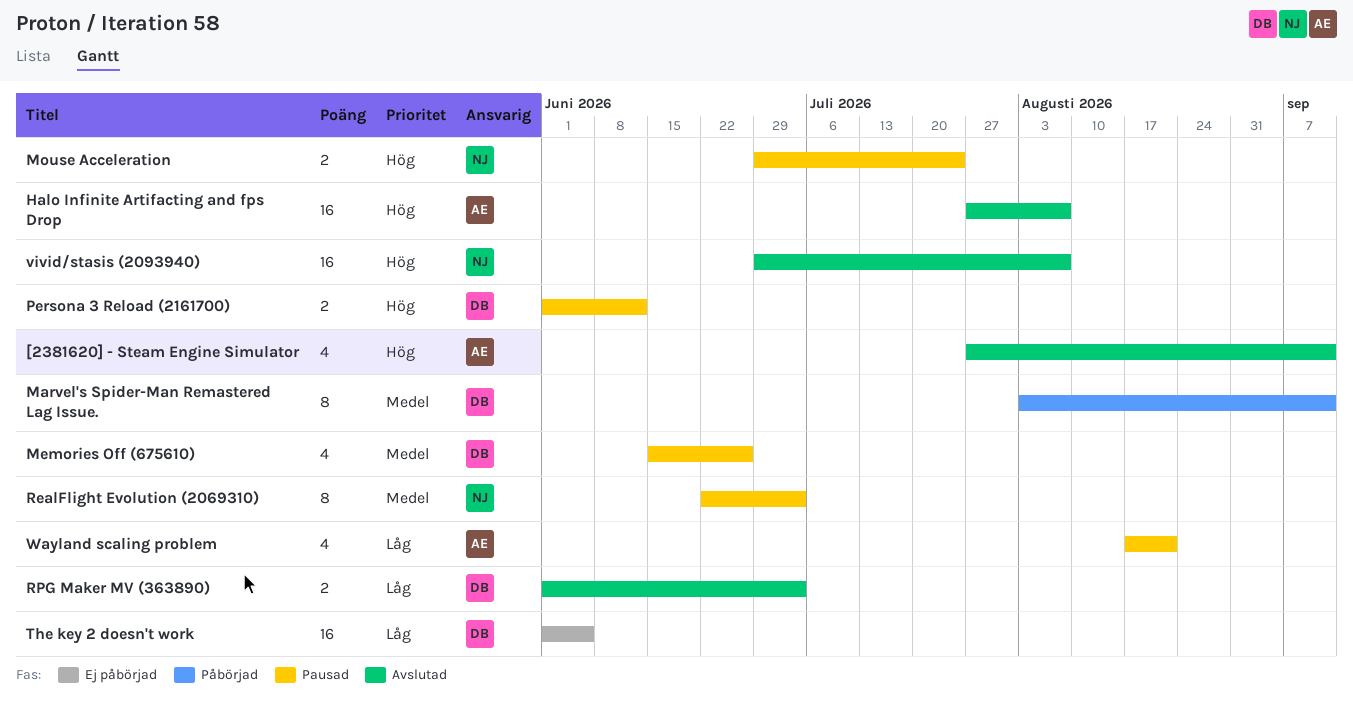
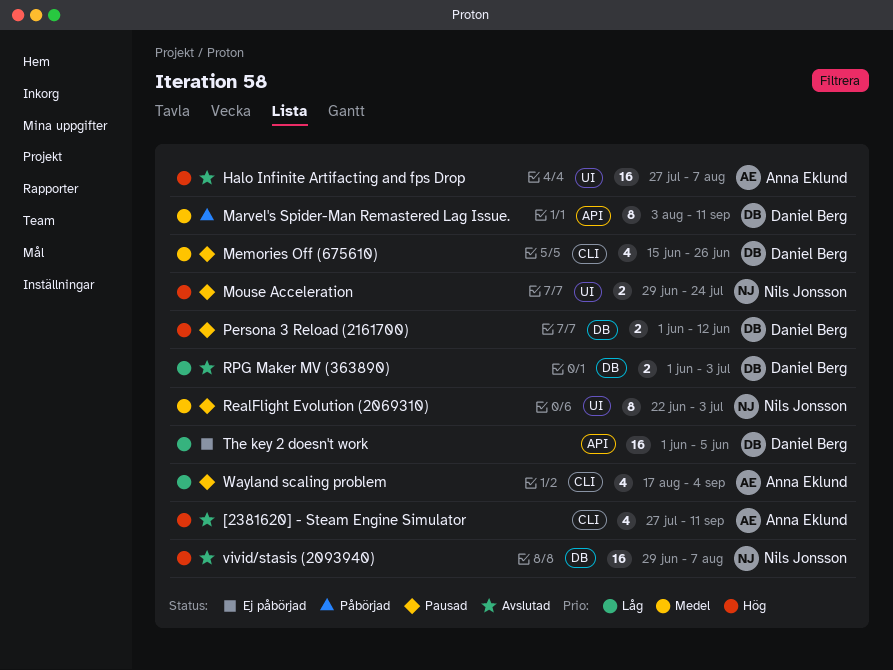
Wayland scaling problem, due: Aug 21 -> Sep 4

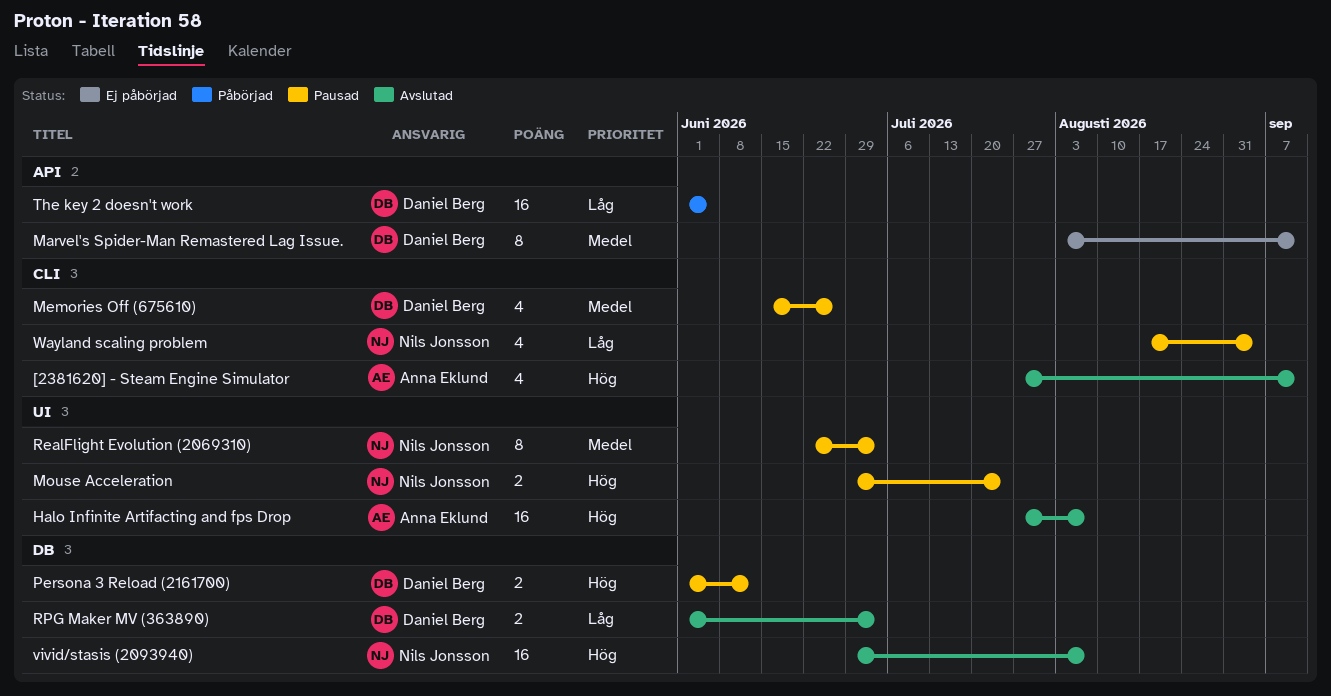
Marvel's Spider-Man Remastered Lag Issue., status: Påbörjad -> Ej påbörjad
The key 2 doesn't work, status: Ej påbörjad -> Påbörjad
Wayland scaling problem, owner: Anna Eklund -> Nils Jonsson

